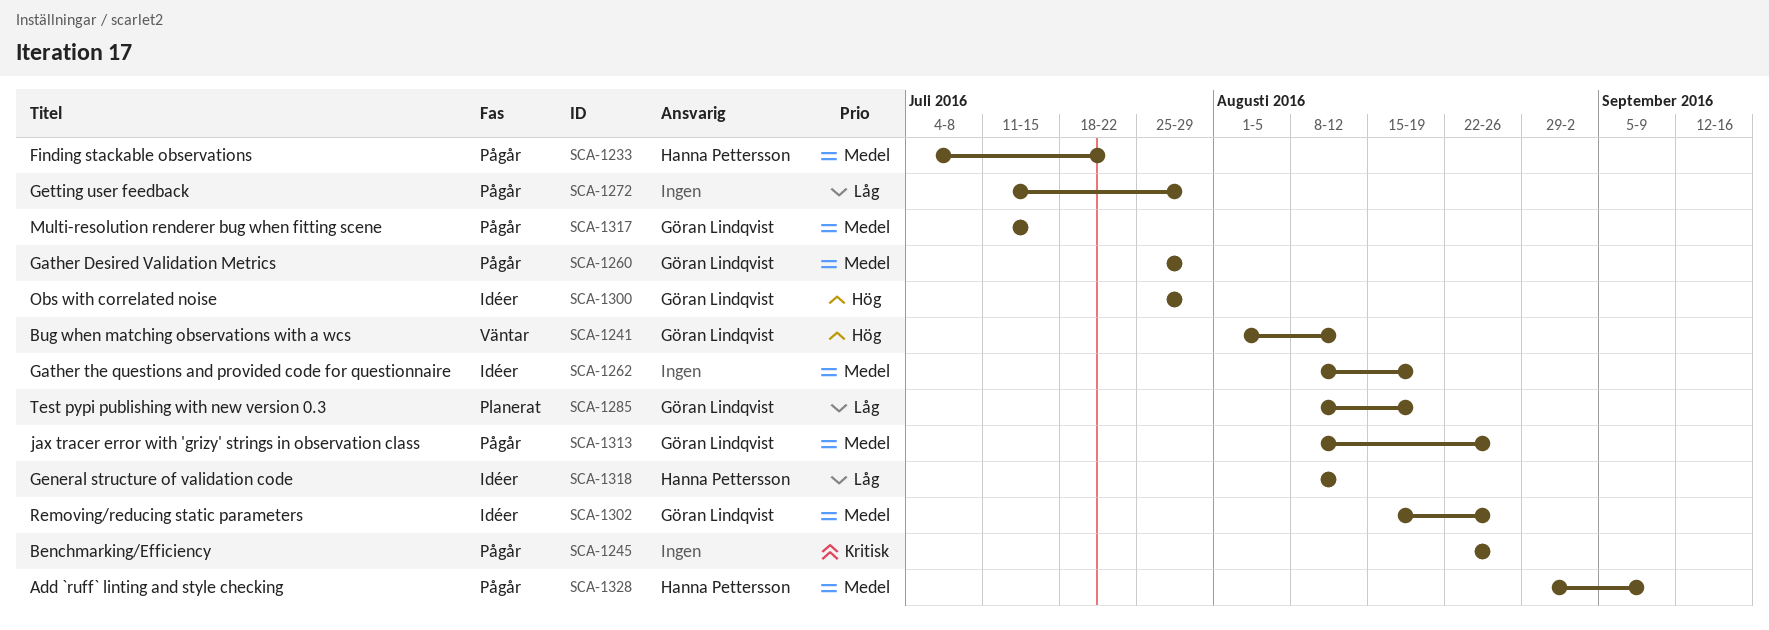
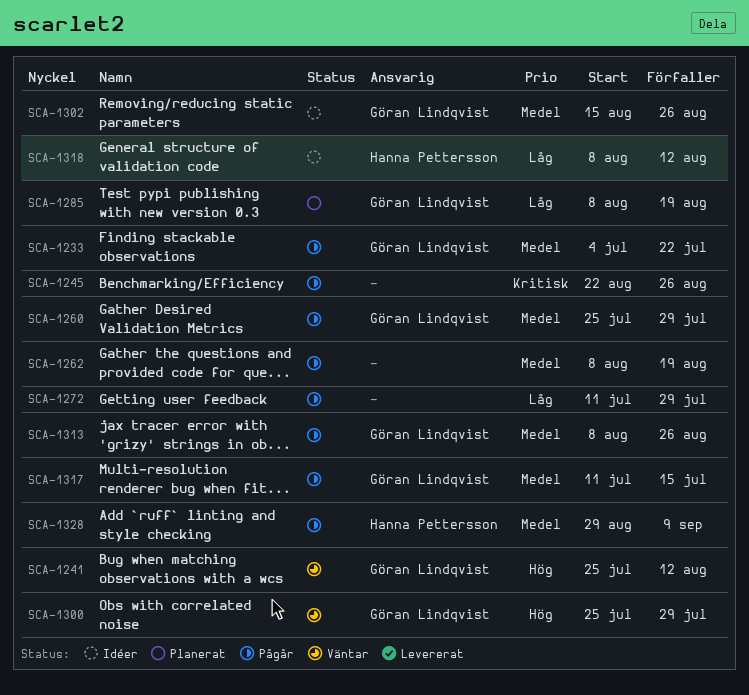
SCA-1233, owner: Hanna Pettersson -> Göran Lindqvist
SCA-1241, start: Aug 1 -> Jul 25
SCA-1262, status: Idéer -> Pågår
SCA-1300, status: Idéer -> Väntar

